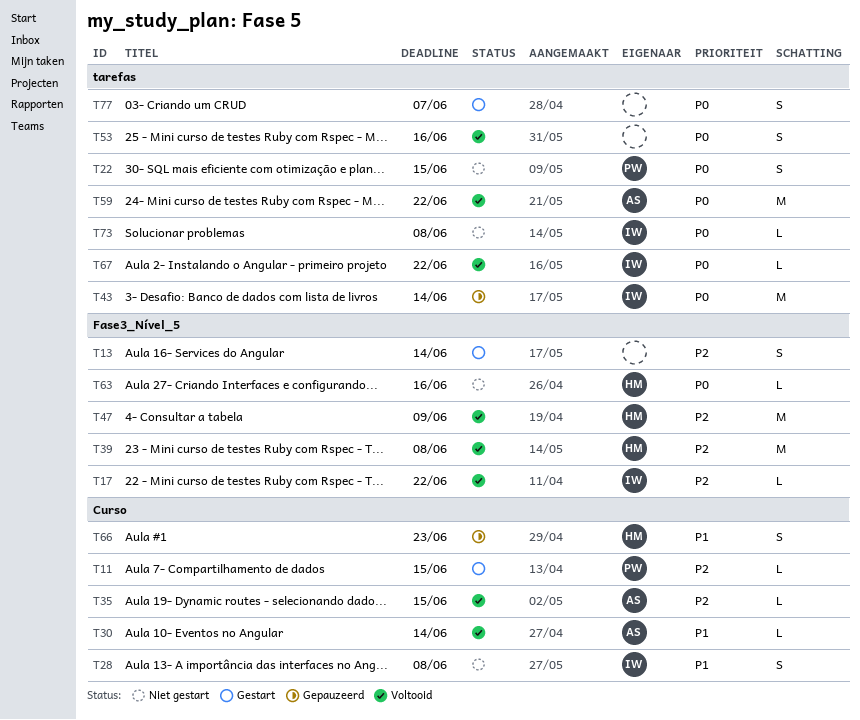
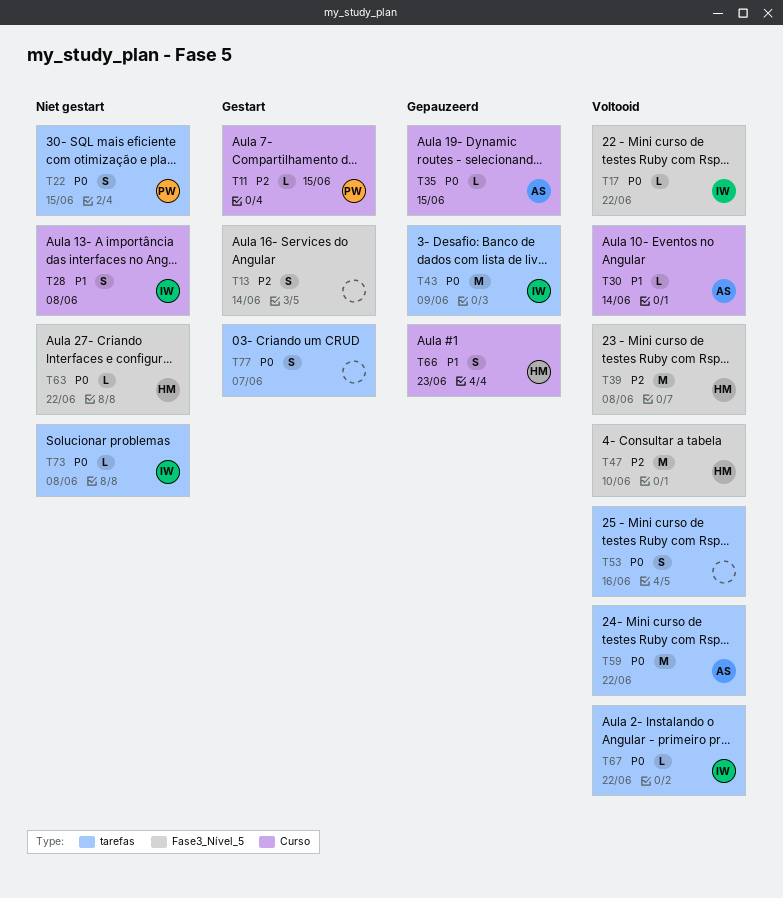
T17, priority: P2 -> P0
T35, status: Voltooid -> Gepauzeerd
T35, priority: P2 -> P0
T43, due: Jun 14 -> Jun 9
T47, due: Jun 9 -> Jun 10
T63, due: Jun 16 -> Jun 22

